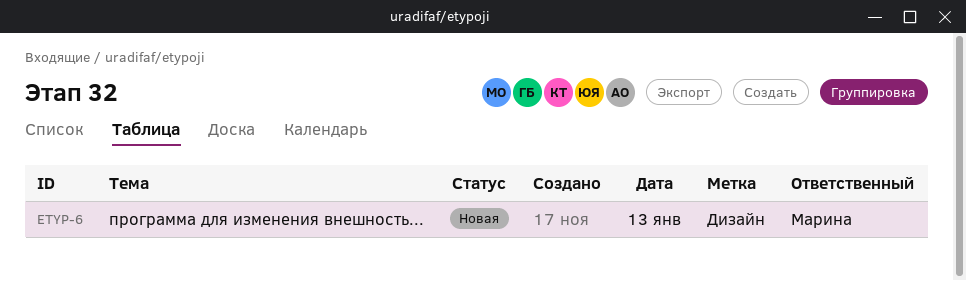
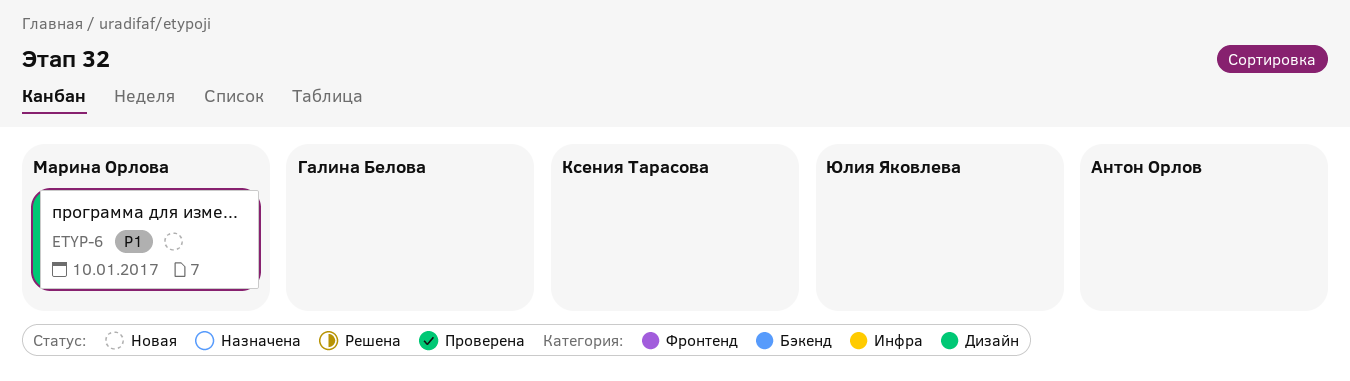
ETYP-6, day: Jan 13 -> Jan 10

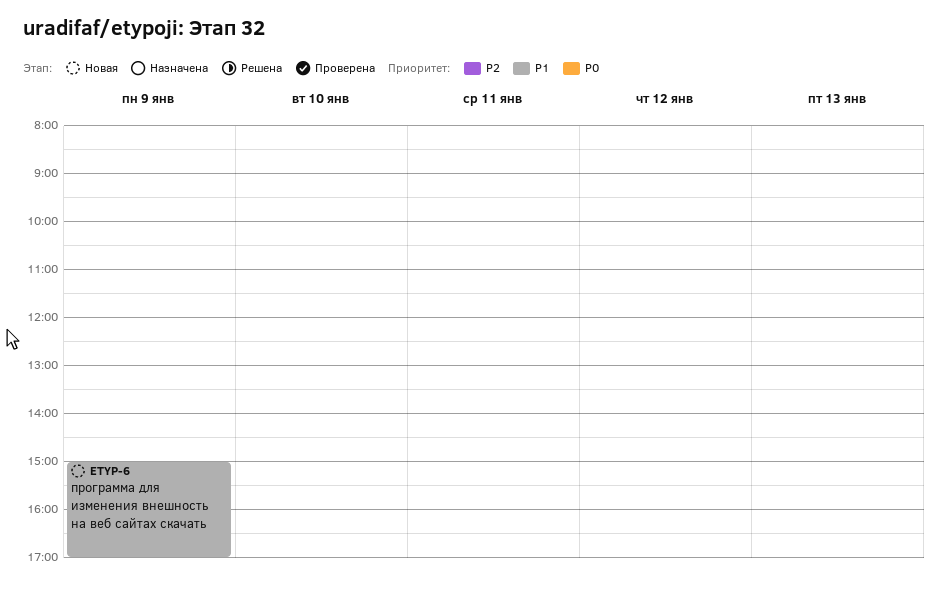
ETYP-6, day: Jan 10 -> Jan 9

